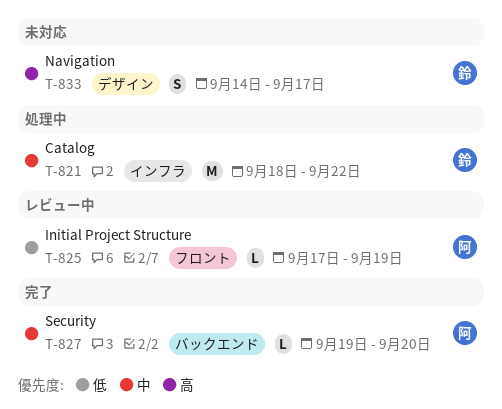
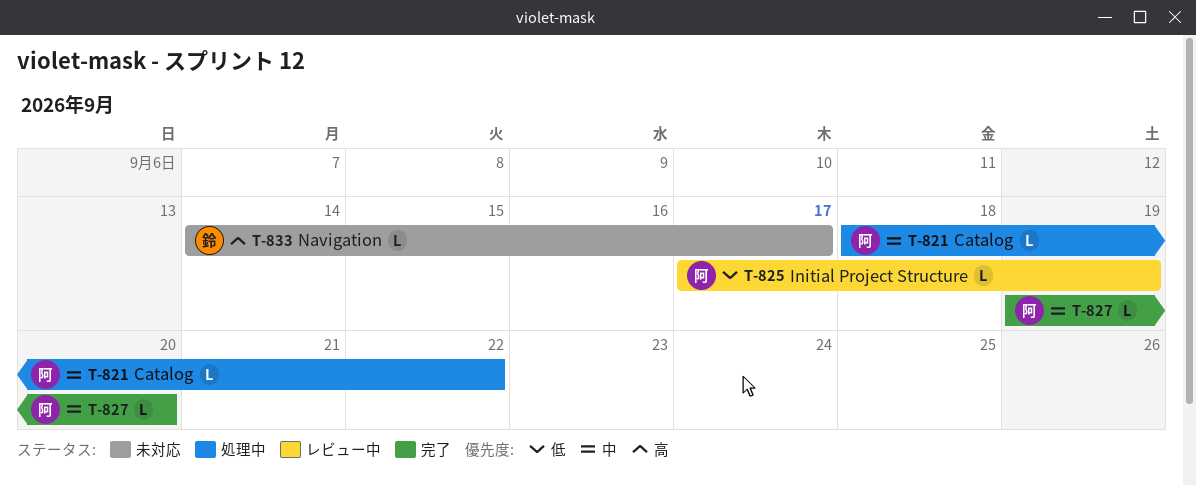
T-821, owner: 鈴 -> 阿
T-821, estimate: M -> L
T-833, estimate: S -> L

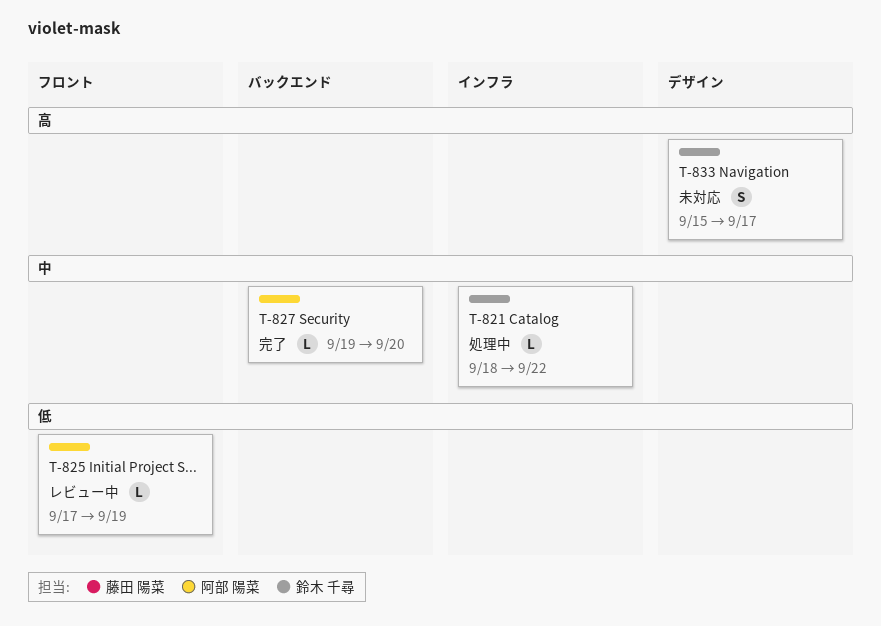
T-821, owner: 阿部 陽菜 -> 鈴木 千尋
T-833, estimate: L -> S
T-833, start: Sep 14 -> Sep 15

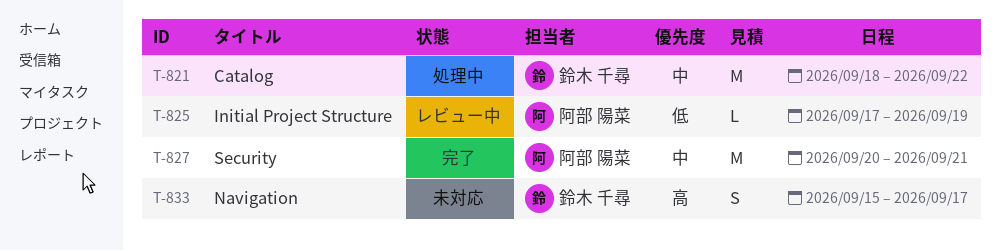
T-821, estimate: L -> M
T-827, estimate: L -> M
T-827, start: Sep 19 -> Sep 20
T-827, due: Sep 20 -> Sep 21

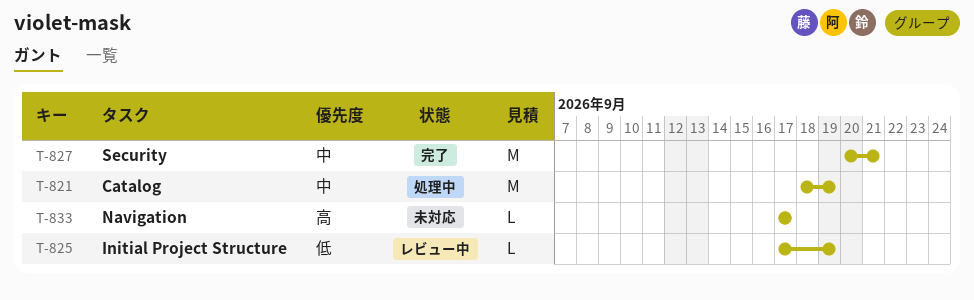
T-821, due: Sep 22 -> Sep 19
T-833, estimate: S -> L
T-833, start: Sep 15 -> Sep 17

